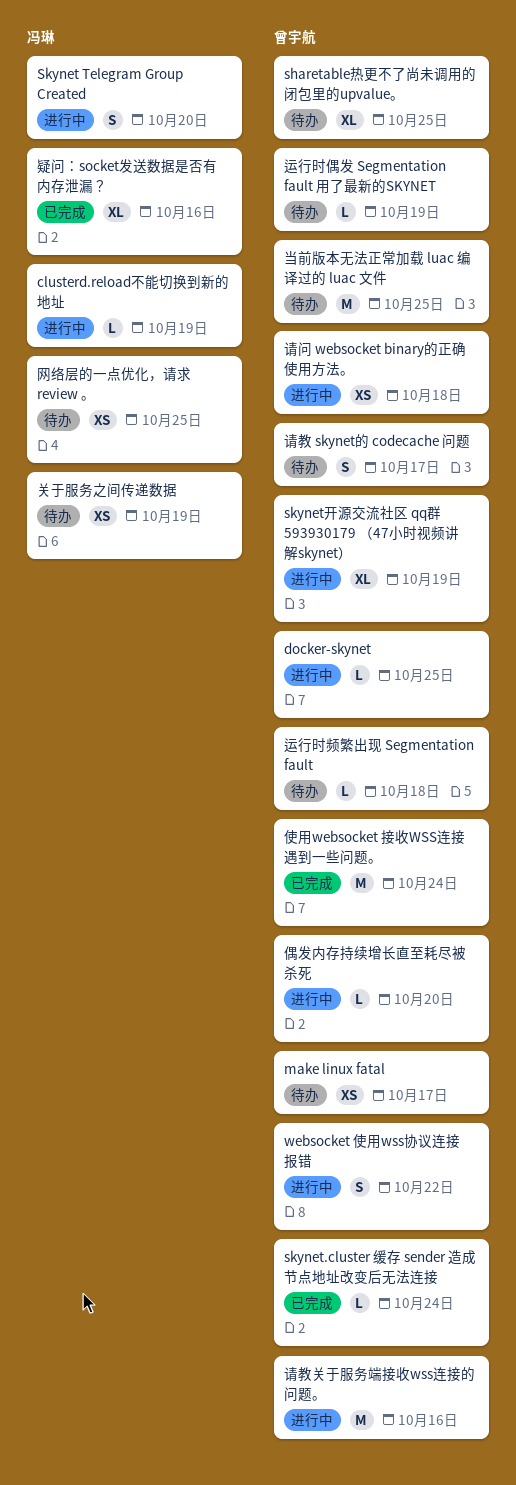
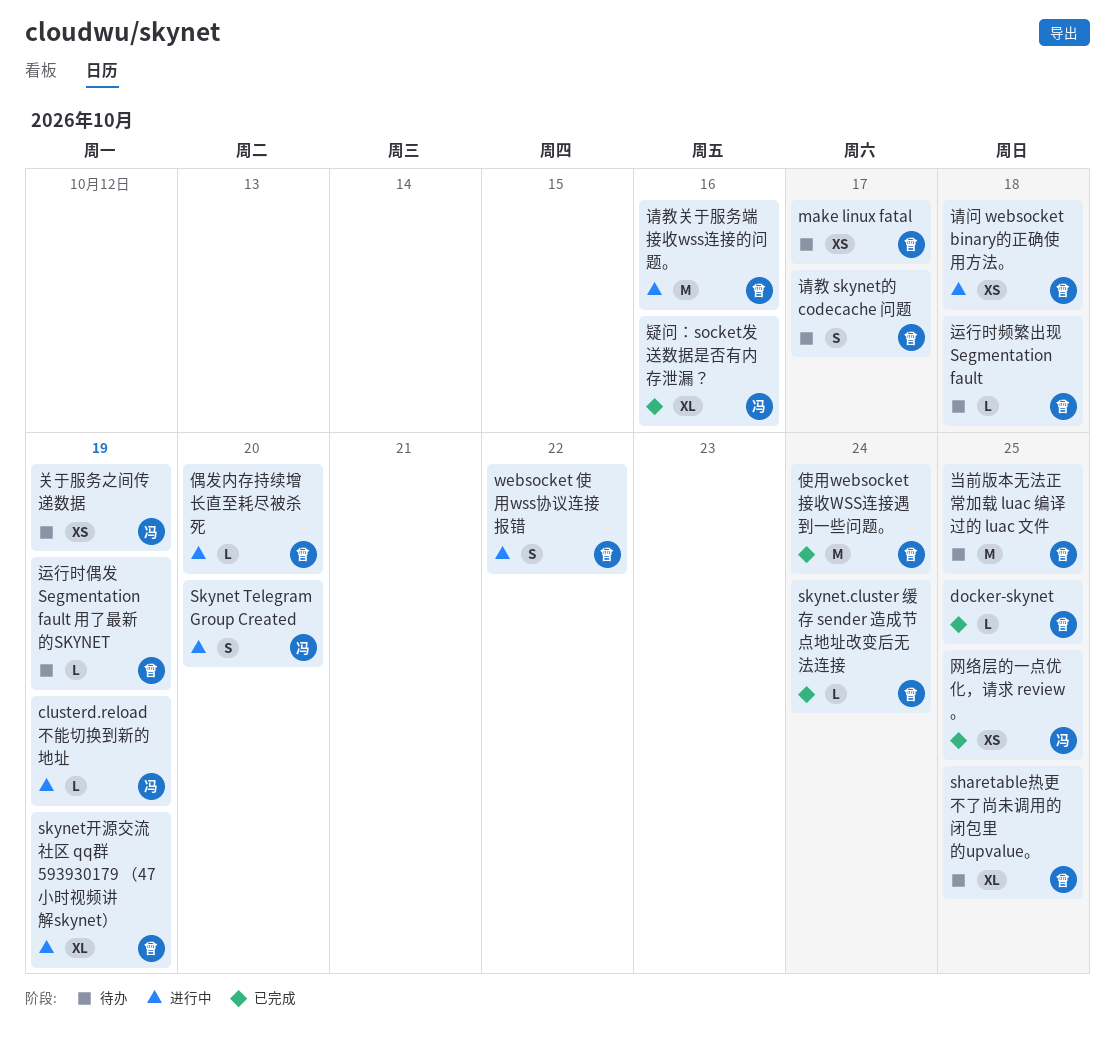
docker-skynet, status: 进行中 -> 已完成
网络层的一点优化，请求 review 。, status: 待办 -> 已完成

